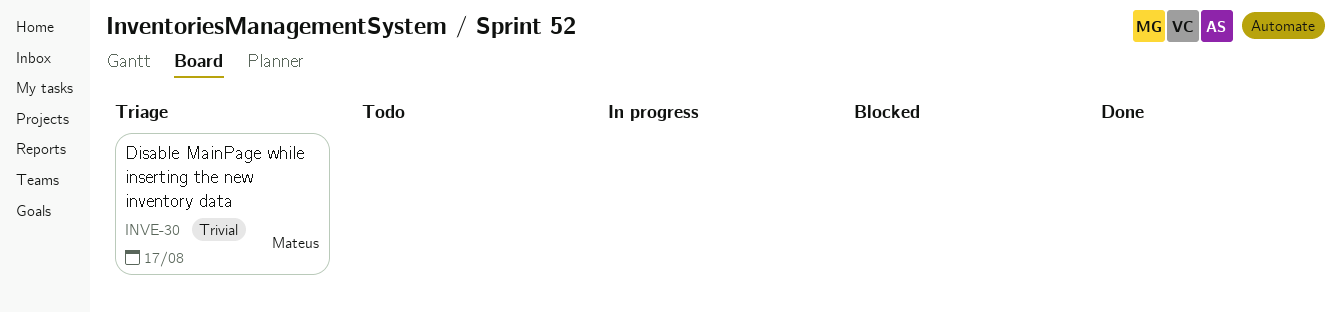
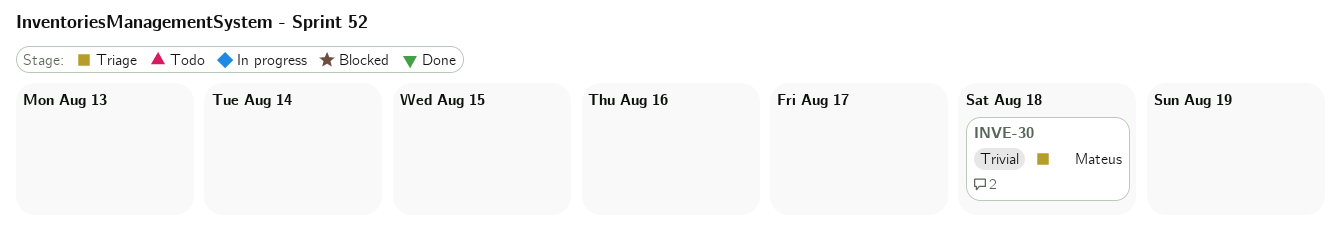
INVE-30, due: Aug 17 -> Aug 18

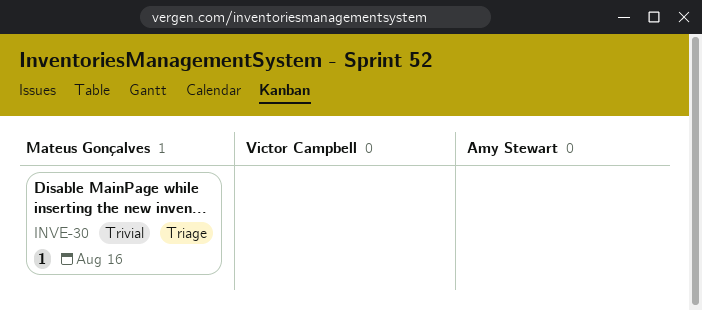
INVE-30, due: Aug 18 -> Aug 16

